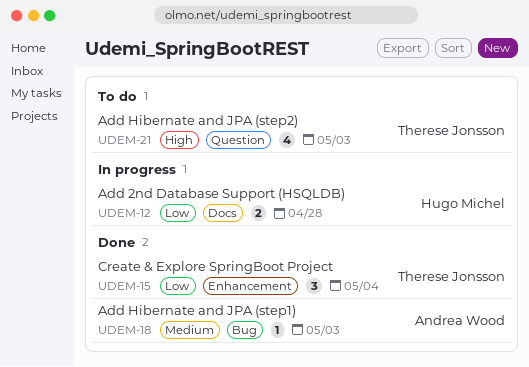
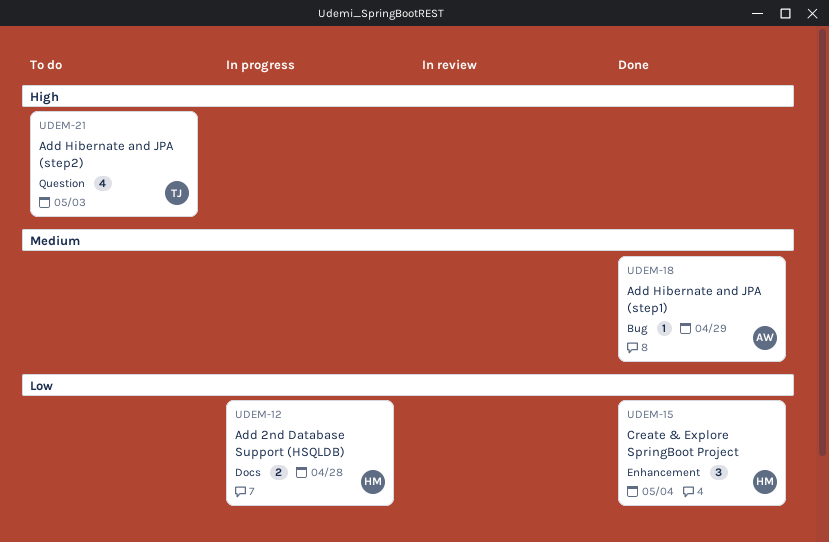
UDEM-15, owner: Therese Jonsson -> Hugo Michel
UDEM-18, due: May 3 -> Apr 29

